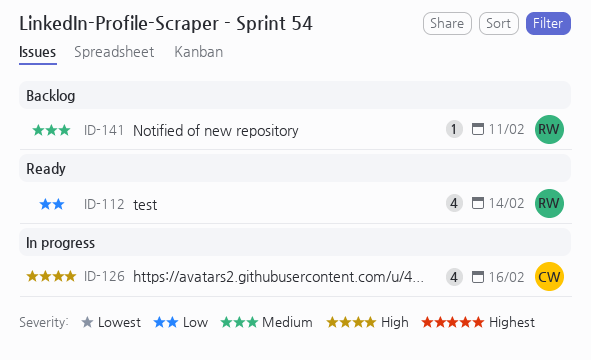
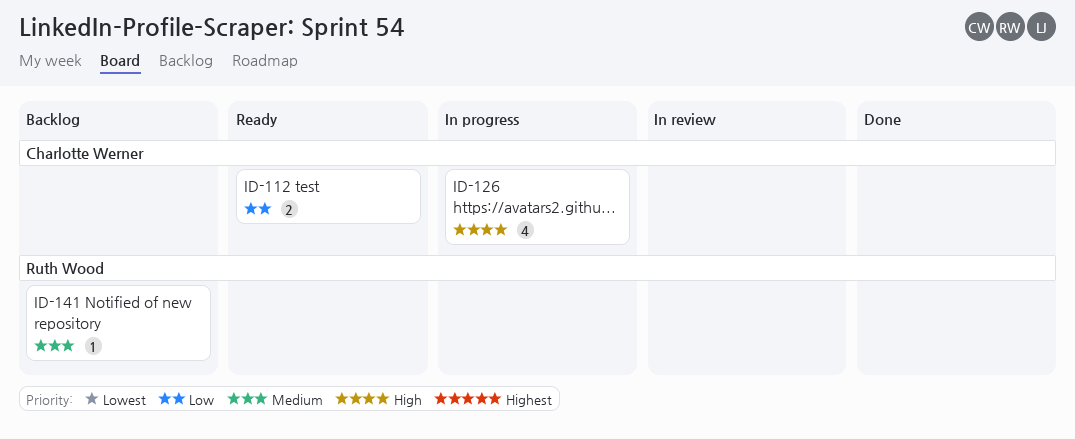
ID-112, owner: Ruth Wood -> Charlotte Werner
ID-112, estimate: 4 -> 2

